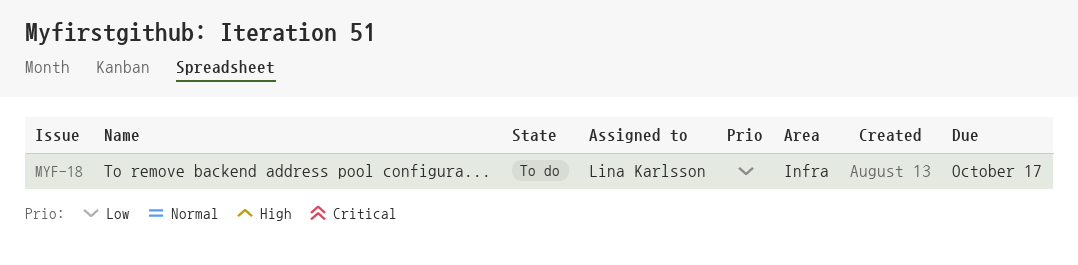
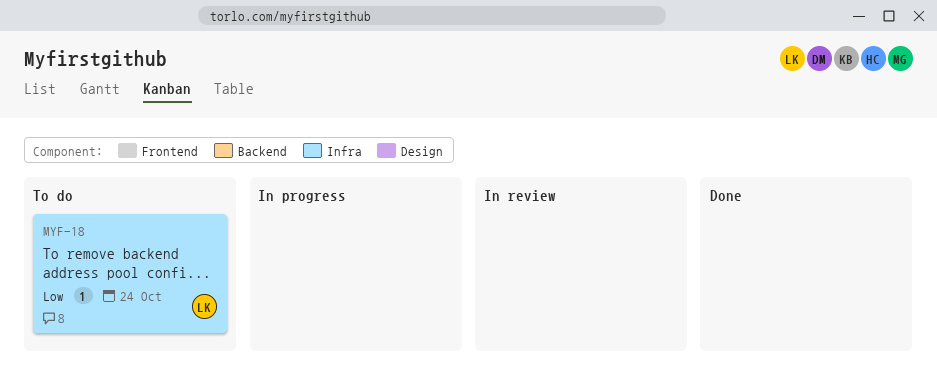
MYF-18, due: Oct 17 -> Oct 24

